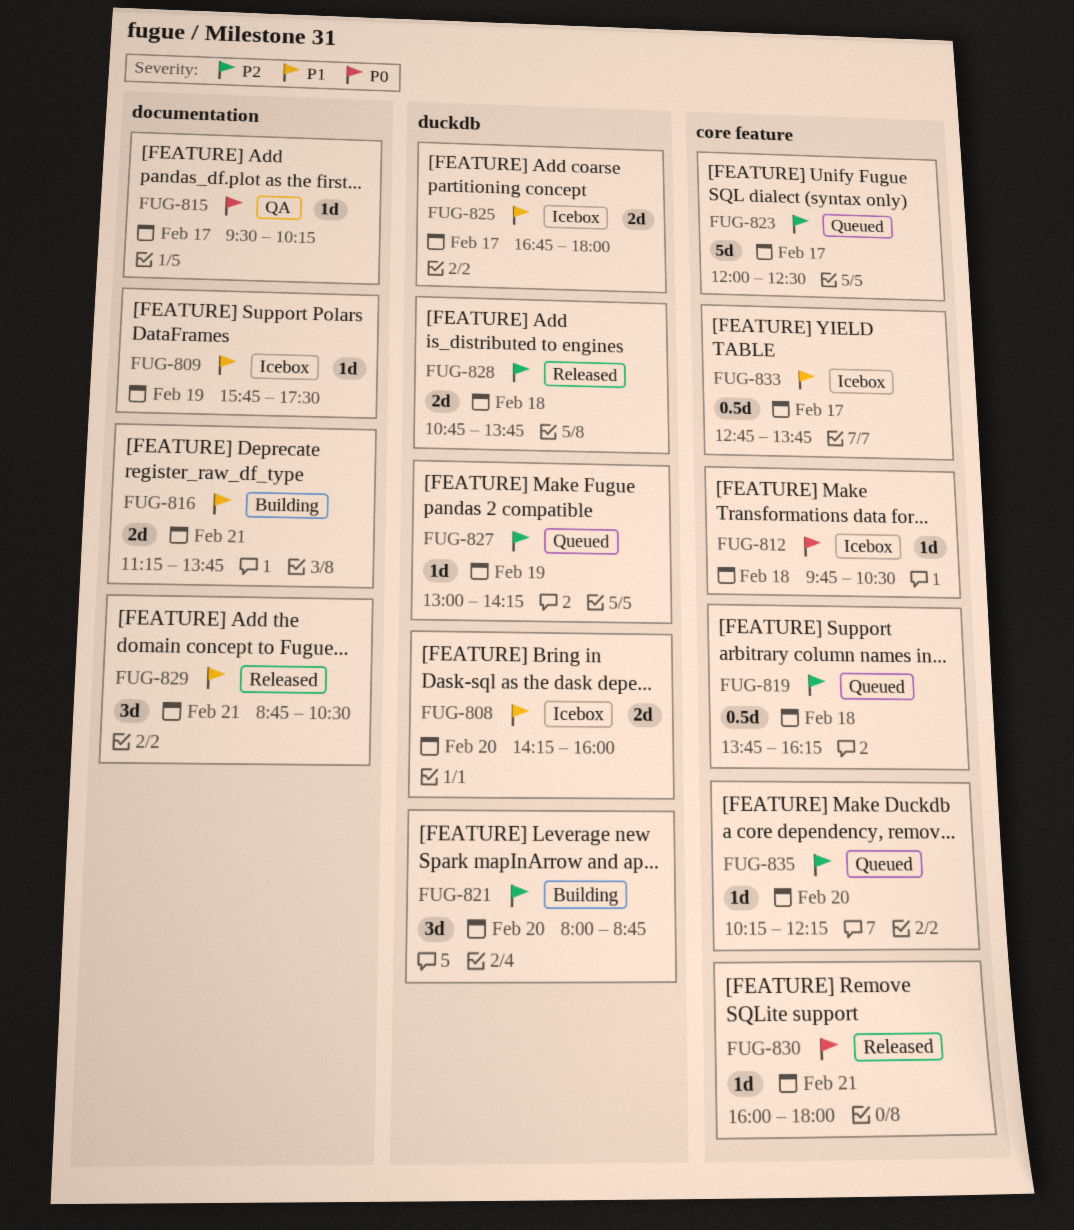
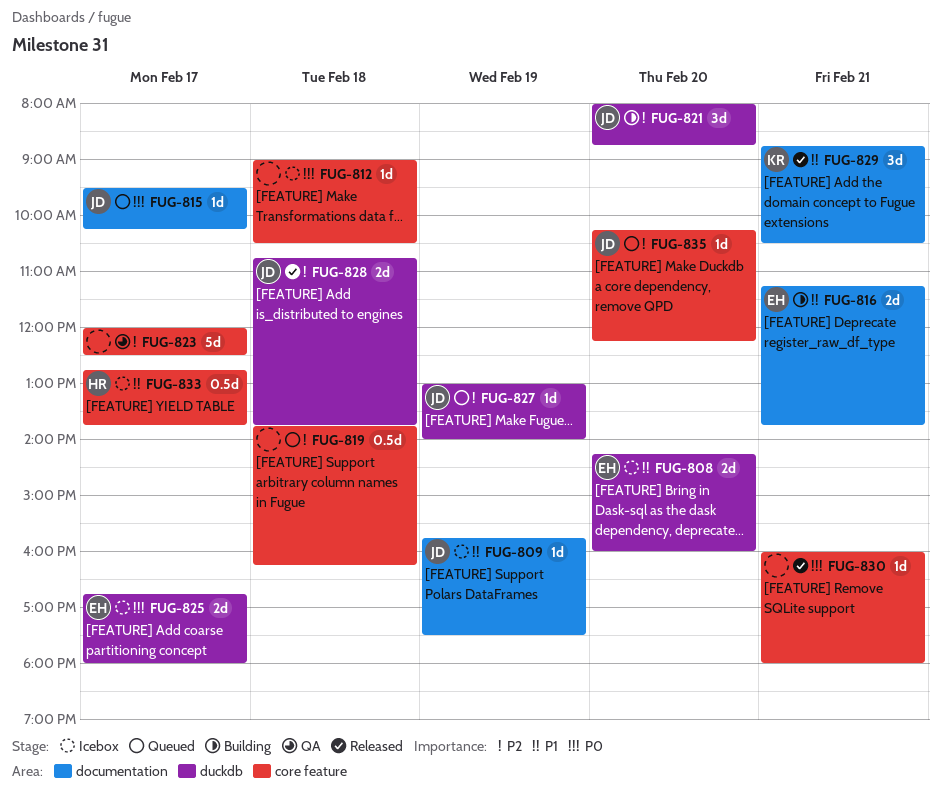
FUG-812, begins: 09:45 -> 09:00
FUG-815, status: QA -> Queued
FUG-823, status: Queued -> QA
FUG-825, priority: P1 -> P0
FUG-827, ends: 14:15 -> 14:00

